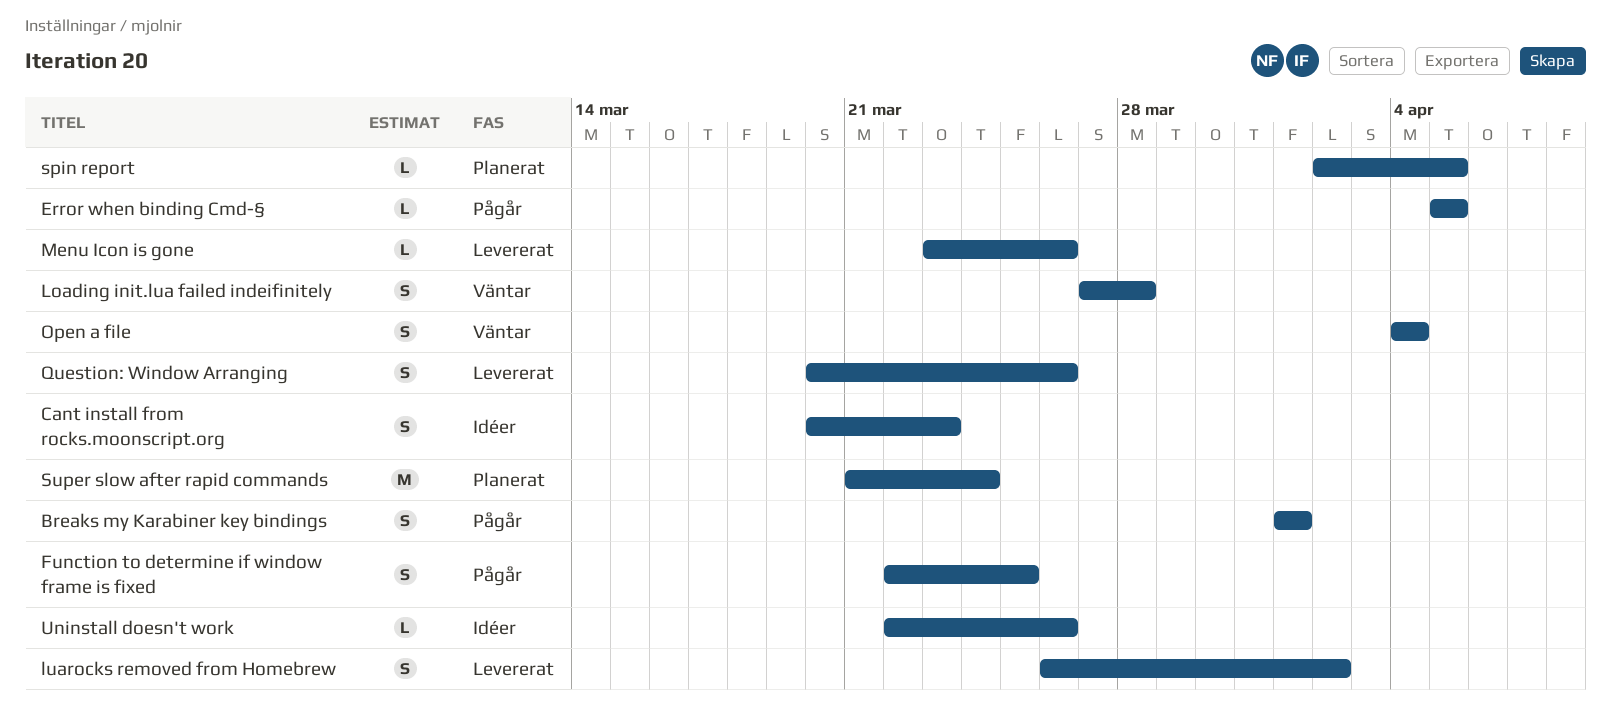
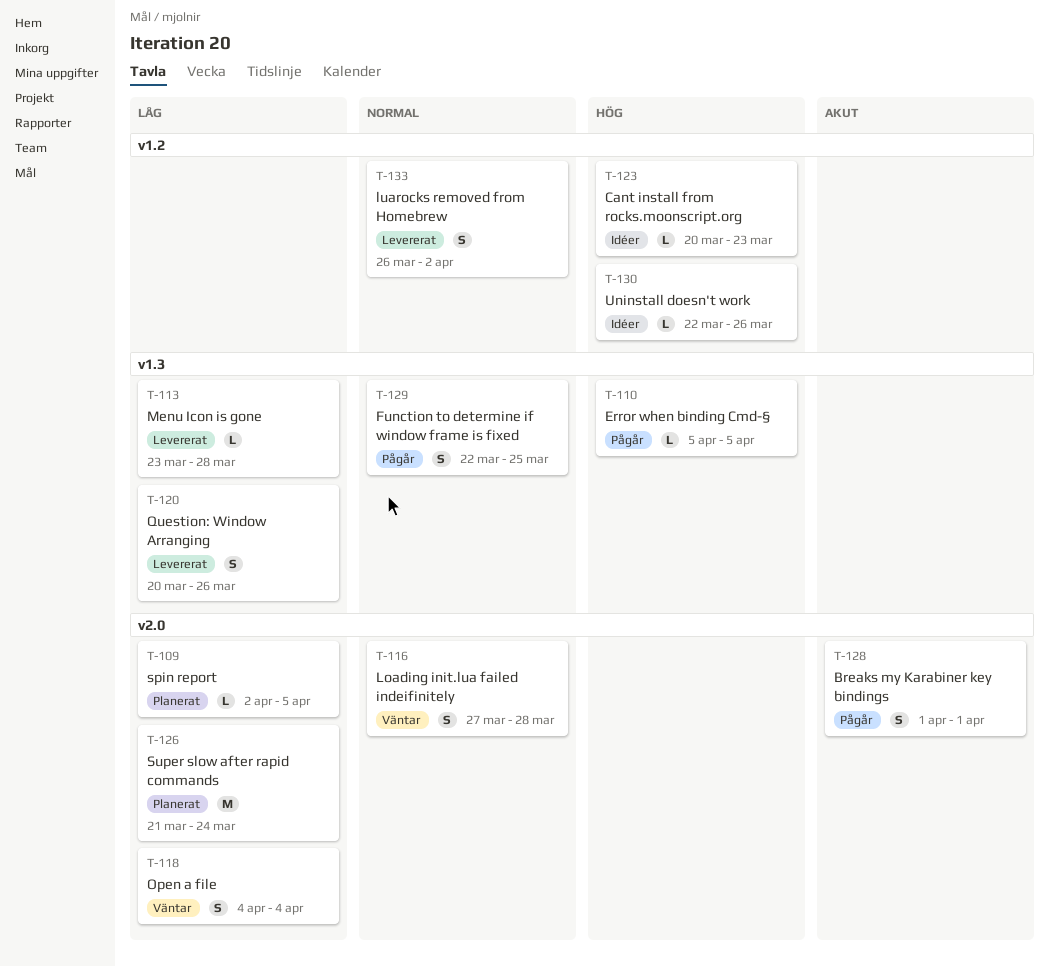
Cant install from rocks.moonscript.org, estimate: S -> L
Menu Icon is gone, due: Mar 26 -> Mar 28

